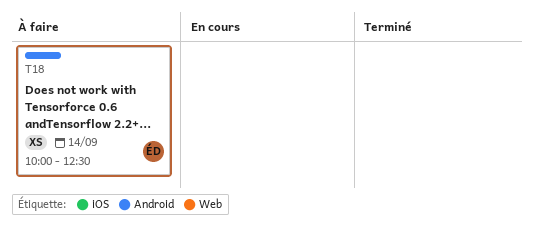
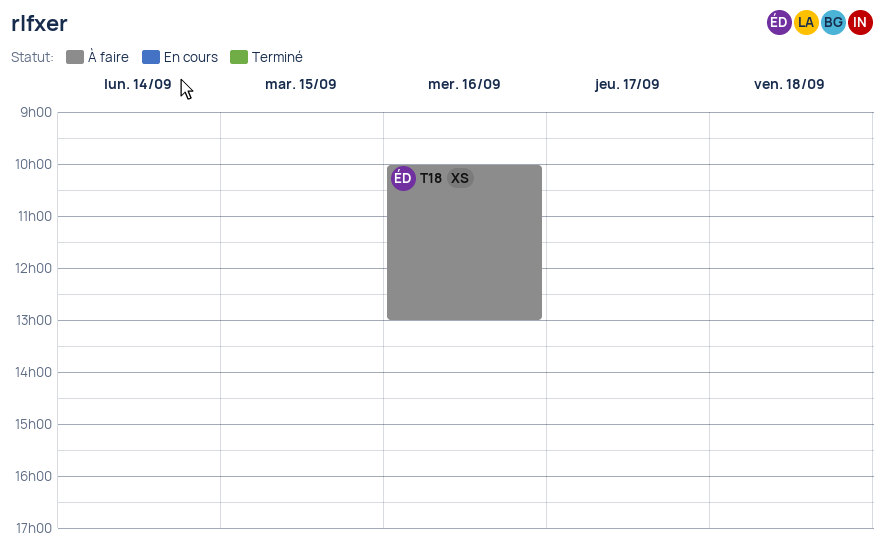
T18, day: Sep 14 -> Sep 16
T18, ends: 12:30 -> 13:00

